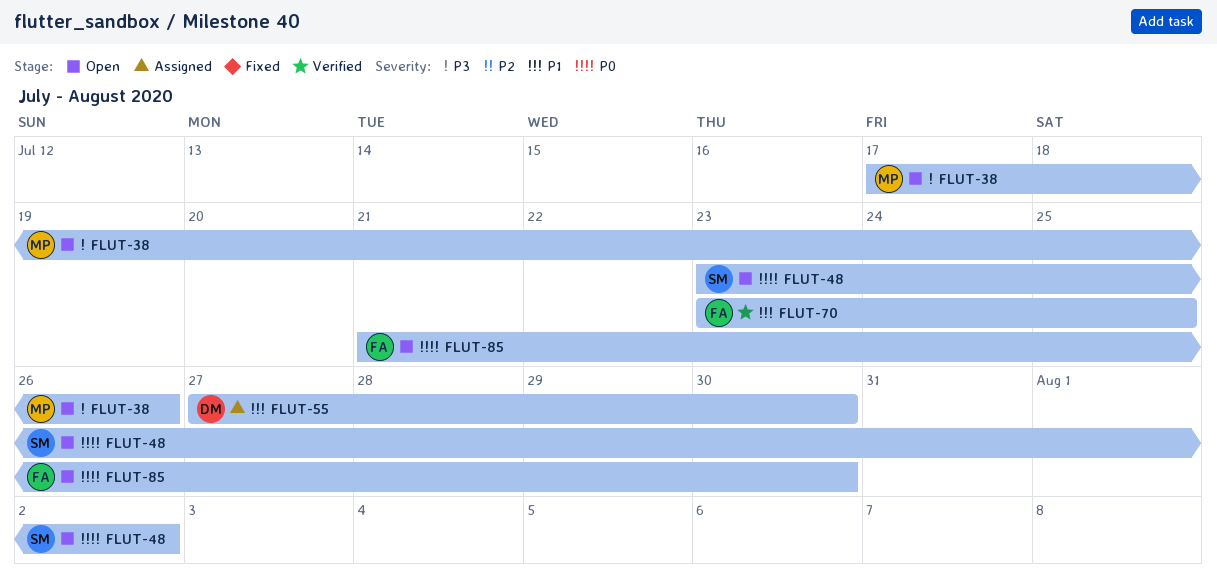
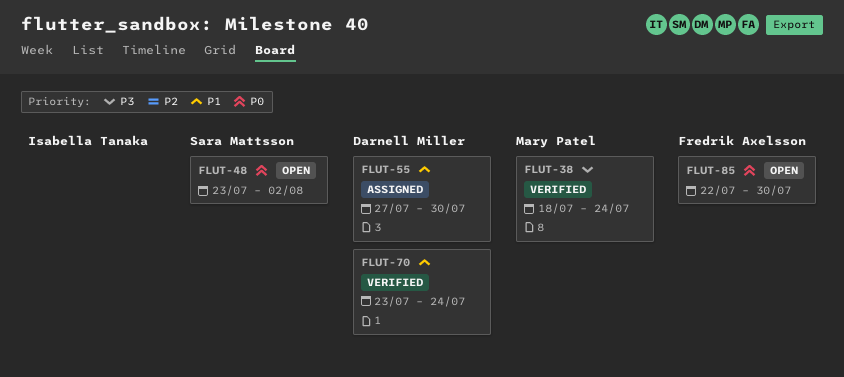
FLUT-38, status: Open -> Verified
FLUT-38, start: Jul 17 -> Jul 18
FLUT-38, due: Jul 26 -> Jul 24
FLUT-70, owner: Fredrik Axelsson -> Darnell Miller
FLUT-70, due: Jul 25 -> Jul 24
FLUT-85, start: Jul 21 -> Jul 22

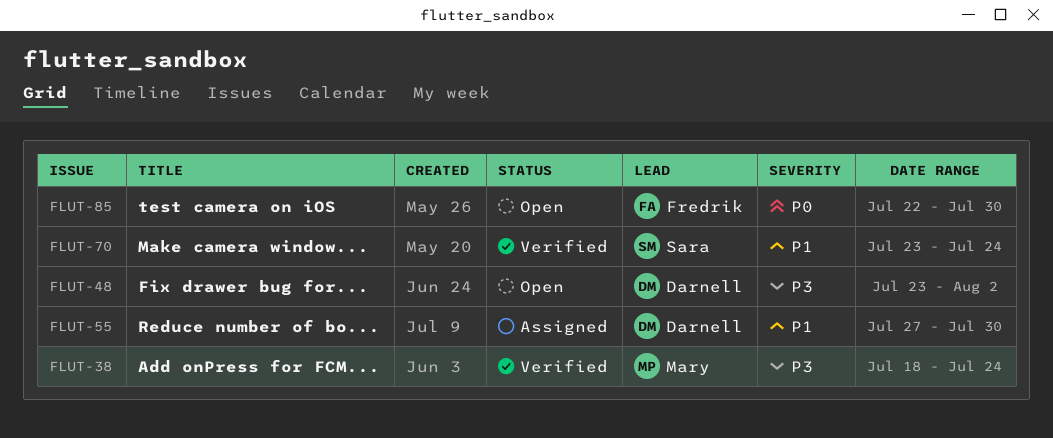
FLUT-48, owner: Sara Mattsson -> Darnell Miller
FLUT-48, priority: P0 -> P3
FLUT-70, owner: Darnell Miller -> Sara Mattsson

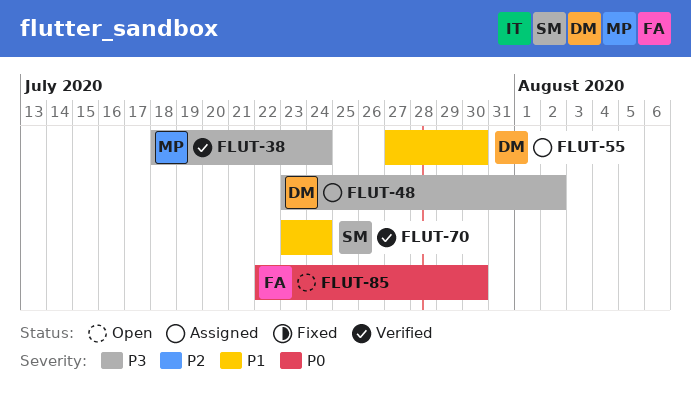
FLUT-48, status: Open -> Assigned

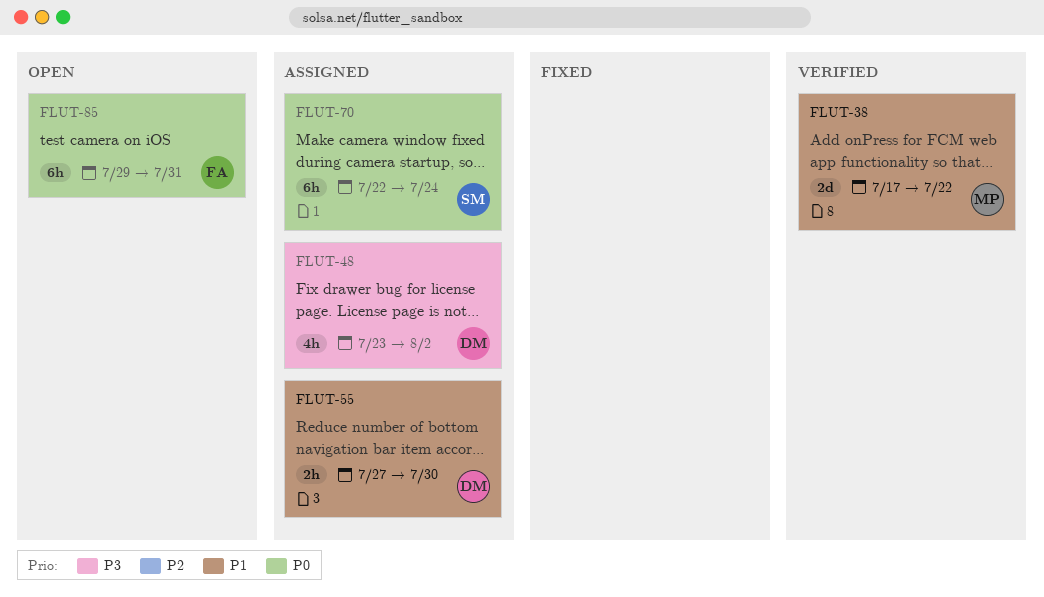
FLUT-38, priority: P3 -> P1
FLUT-38, start: Jul 18 -> Jul 17
FLUT-38, due: Jul 24 -> Jul 22
FLUT-70, status: Verified -> Assigned
FLUT-70, priority: P1 -> P0
FLUT-70, start: Jul 23 -> Jul 22
FLUT-85, start: Jul 22 -> Jul 29
FLUT-85, due: Jul 30 -> Jul 31

